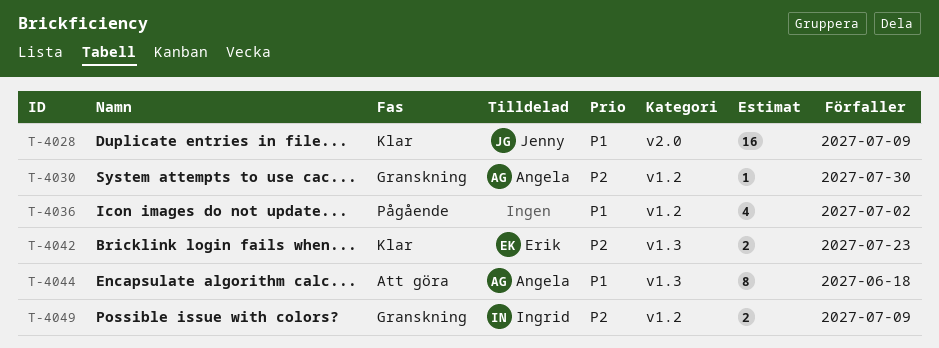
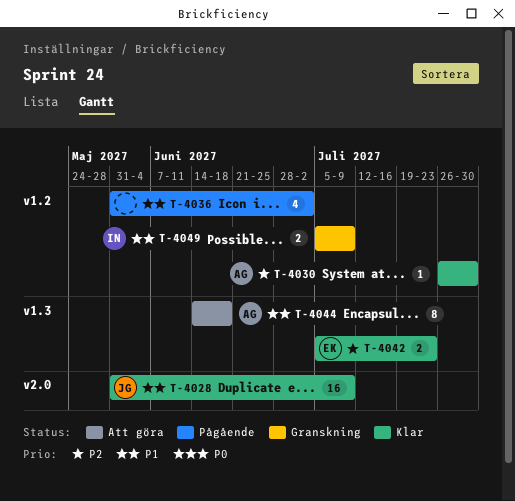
T-4030, status: Granskning -> Klar
T-4049, priority: P2 -> P1

